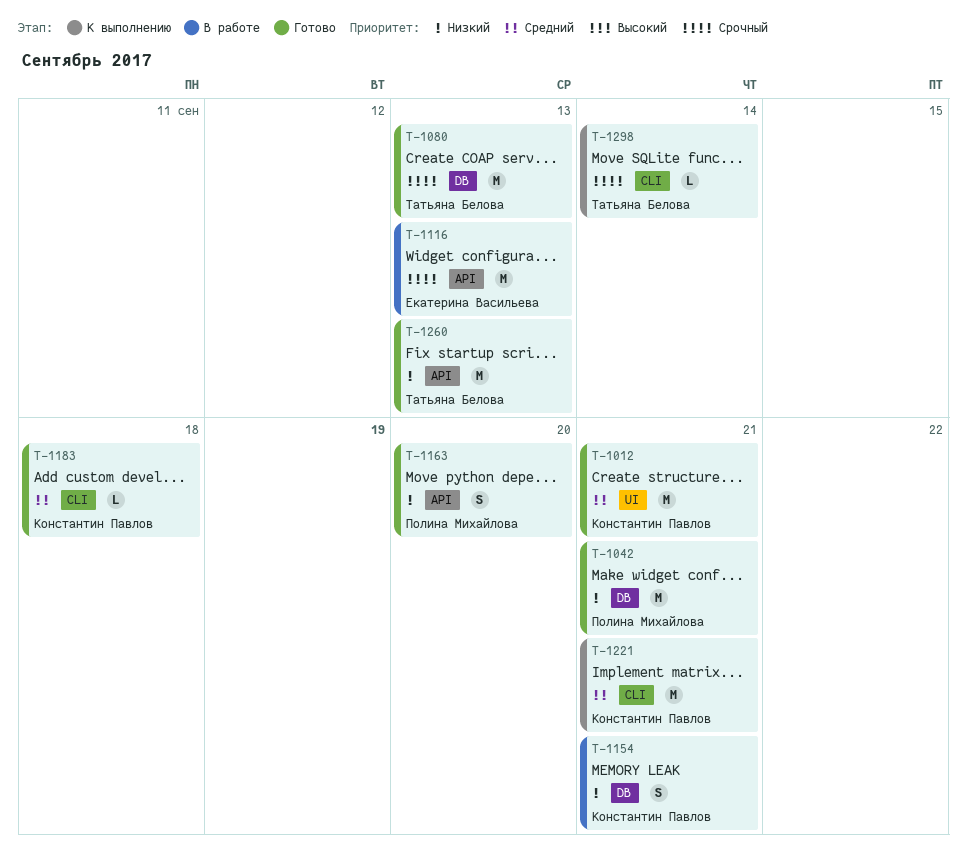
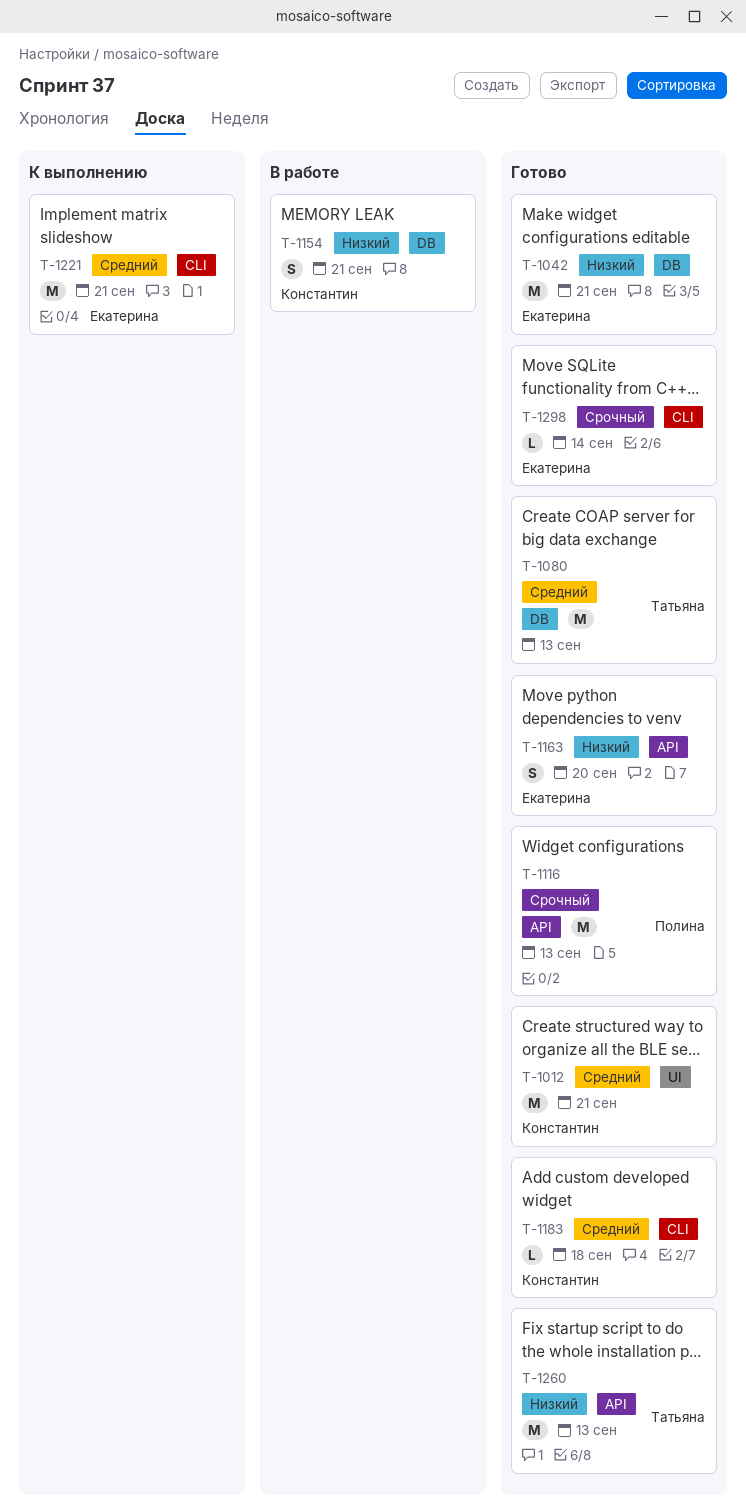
T-1042, owner: Полина Михайлова -> Екатерина Васильева
T-1080, priority: Срочный -> Средний
T-1116, status: В работе -> Готово
T-1116, owner: Екатерина Васильева -> Полина Михайлова
T-1163, owner: Полина Михайлова -> Екатерина Васильева
T-1221, owner: Константин Павлов -> Екатерина Васильева
T-1298, status: К выполнению -> Готово
T-1298, owner: Татьяна Белова -> Екатерина Васильева

